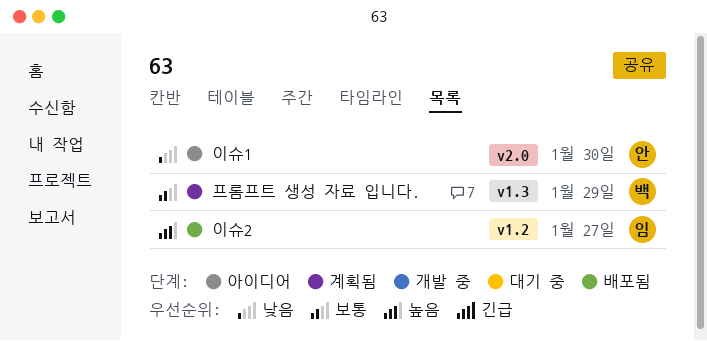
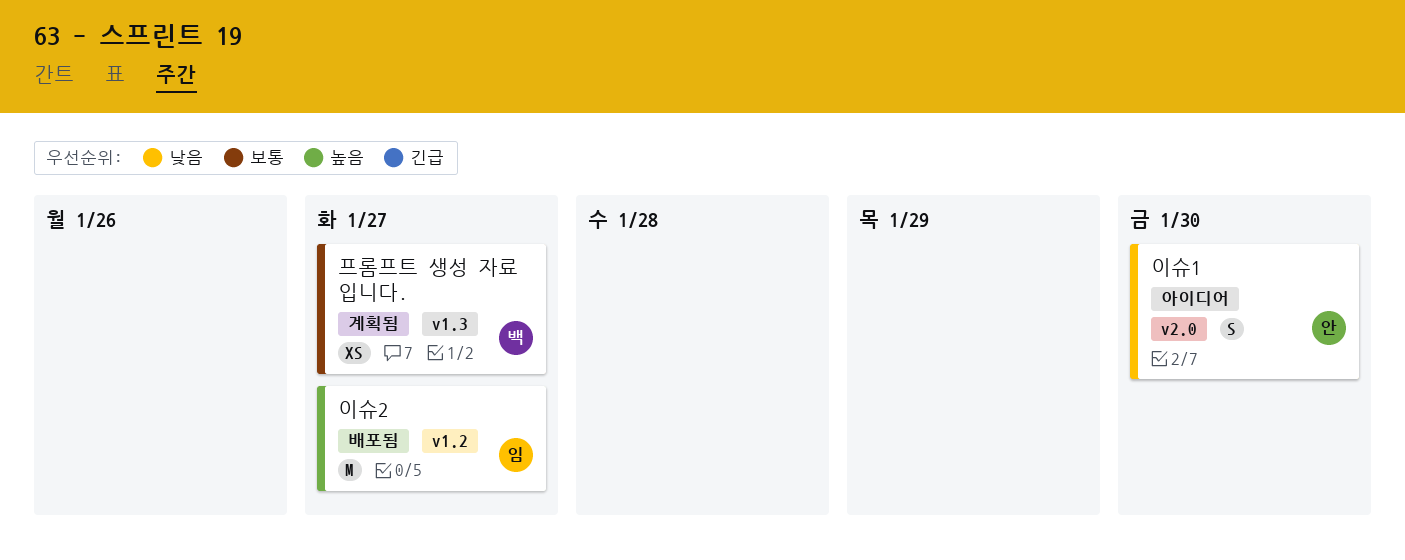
프롬프트 생성 자료 입니다., due: Jan 29 -> Jan 27

